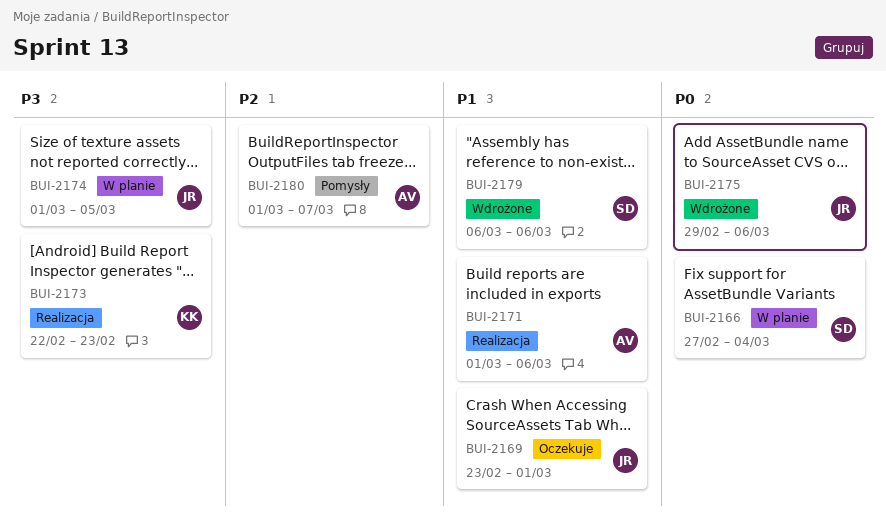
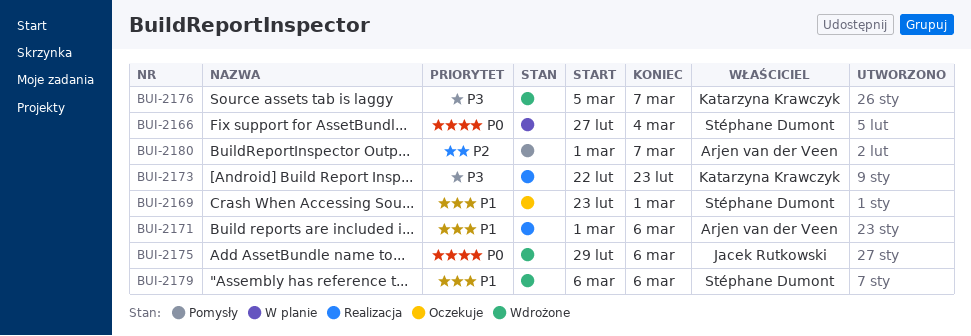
BUI-2169, owner: Jacek Rutkowski -> Stéphane Dumont
BUI-2174: present -> none
BUI-2176: none -> present

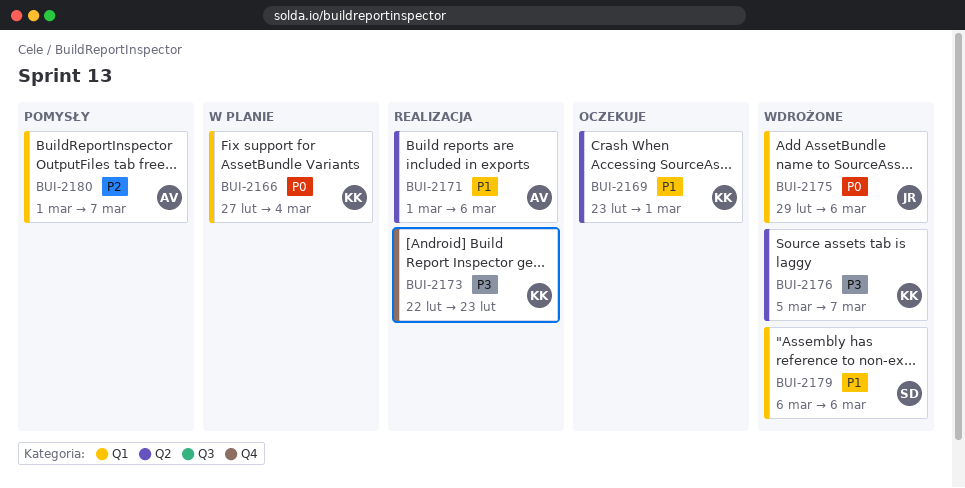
BUI-2166, owner: Stéphane Dumont -> Katarzyna Krawczyk
BUI-2169, owner: Stéphane Dumont -> Katarzyna Krawczyk

